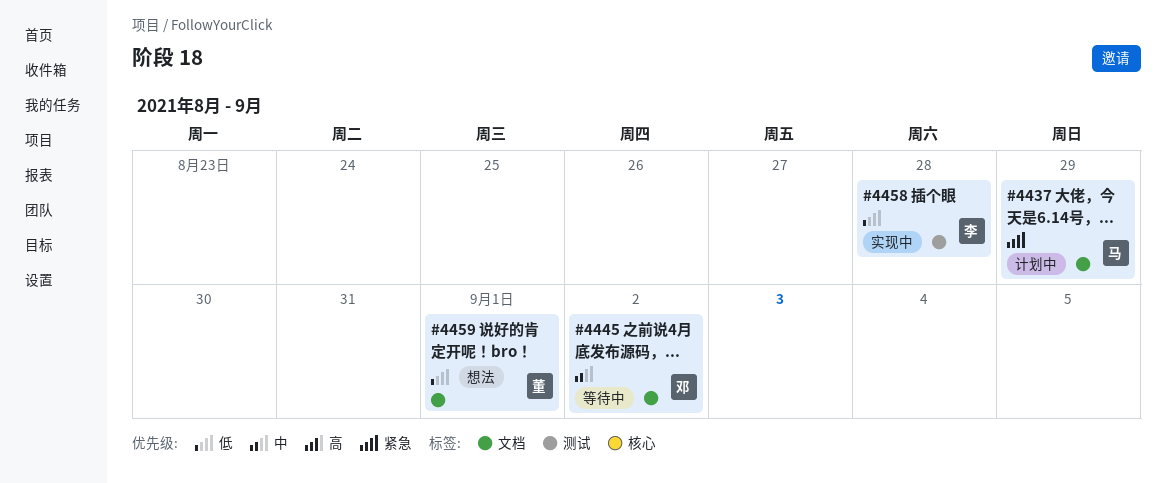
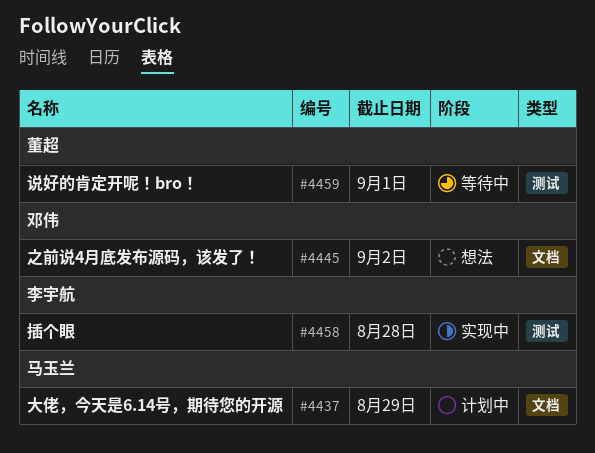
#4445, status: 等待中 -> 想法
#4459, status: 想法 -> 等待中
#4459, label: 文档 -> 测试

